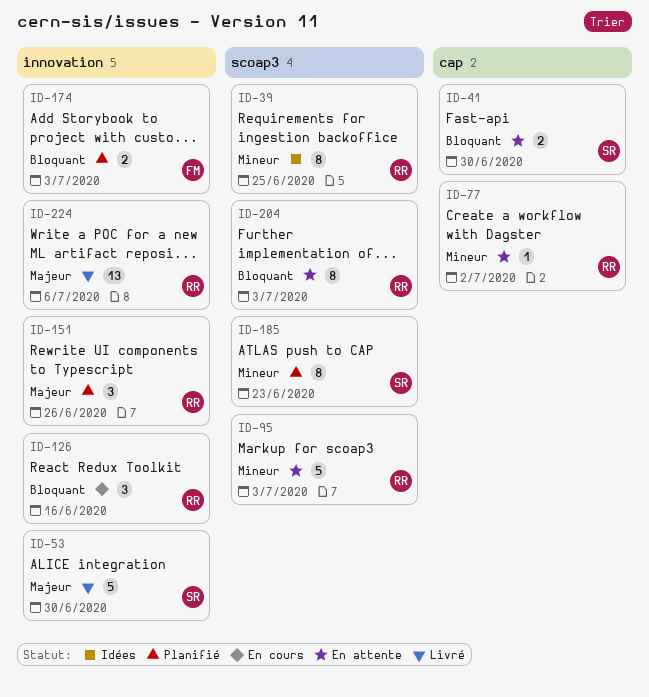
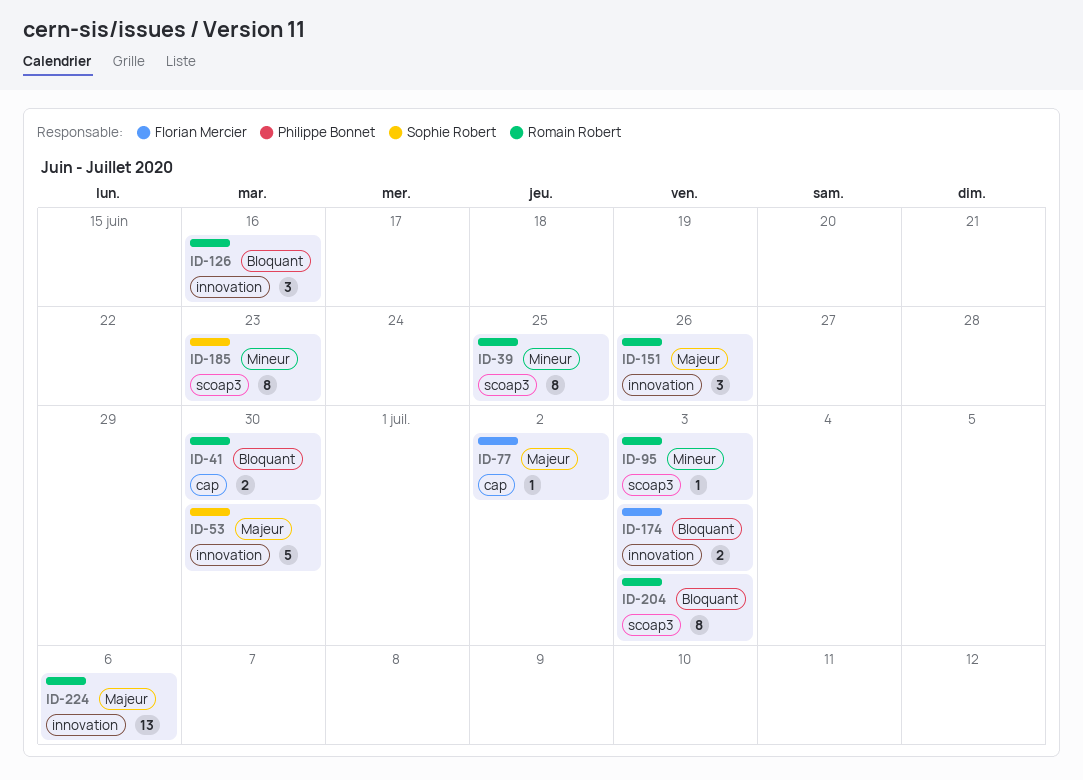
ID-41, owner: Sophie Robert -> Romain Robert
ID-77, owner: Romain Robert -> Florian Mercier
ID-77, priority: Mineur -> Majeur
ID-95, estimate: 5 -> 1

